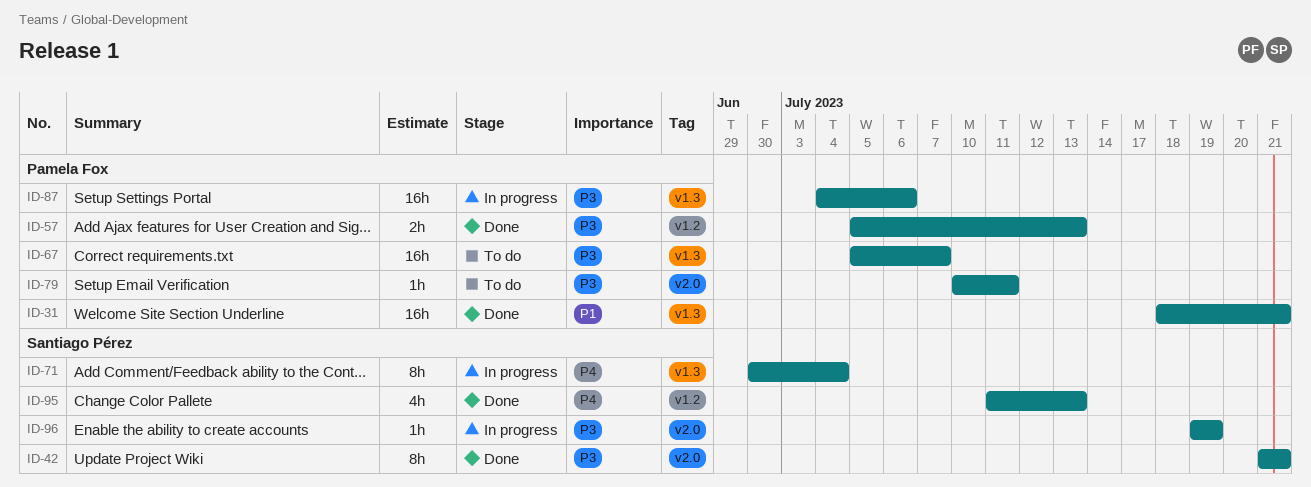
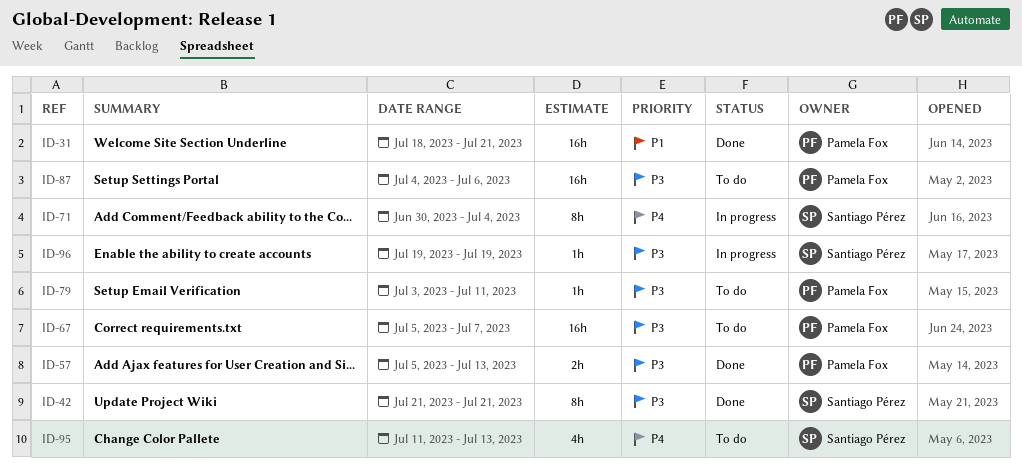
ID-79, start: Jul 10 -> Jul 3
ID-87, status: In progress -> To do
ID-95, status: Done -> To do

